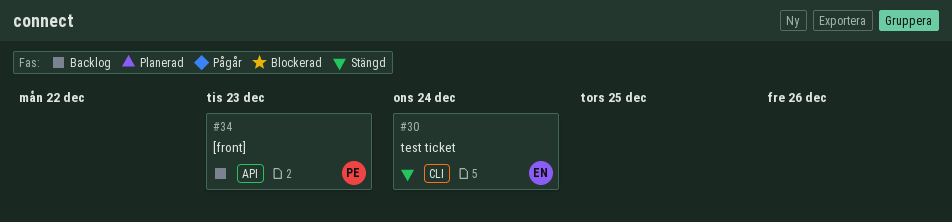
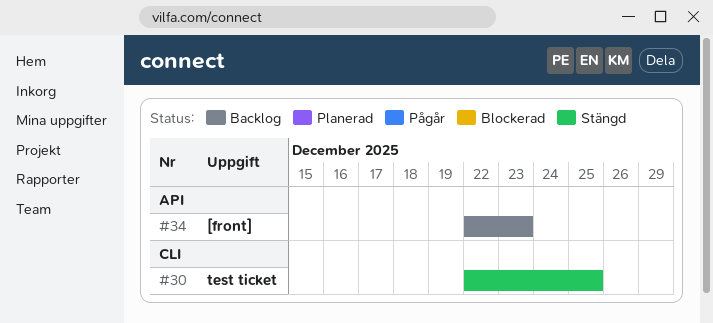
#30, due: Dec 24 -> Dec 25

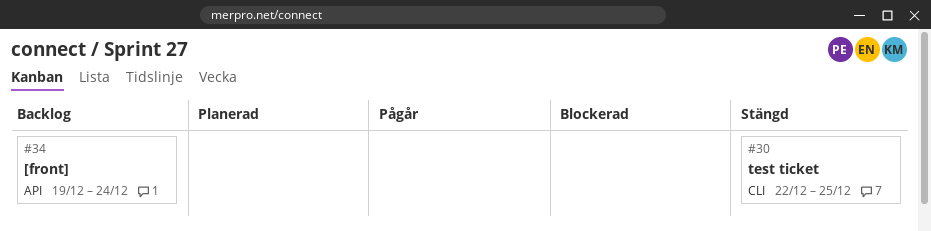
#34, start: Dec 22 -> Dec 19
#34, due: Dec 23 -> Dec 24

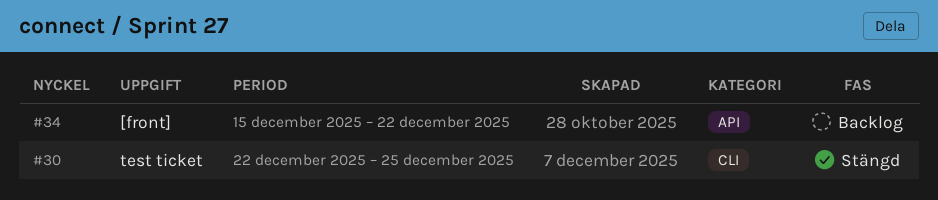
#34, start: Dec 19 -> Dec 15
#34, due: Dec 24 -> Dec 22

